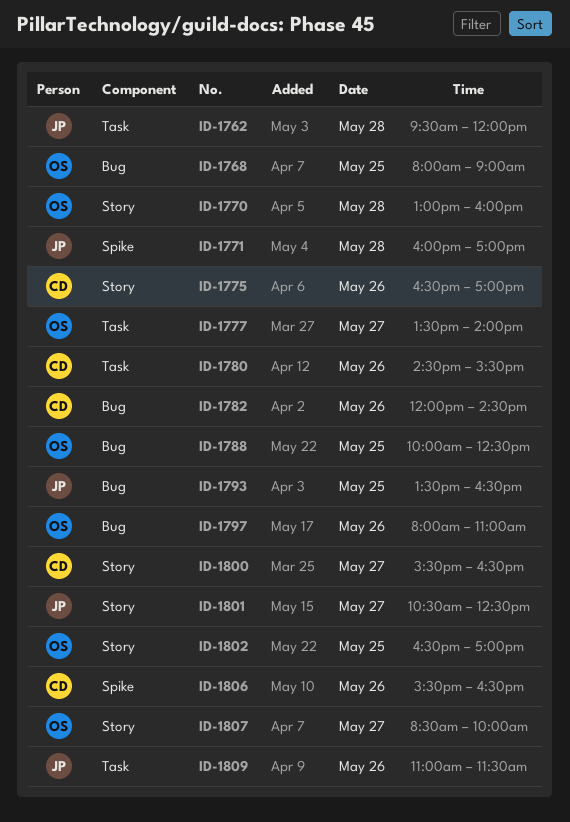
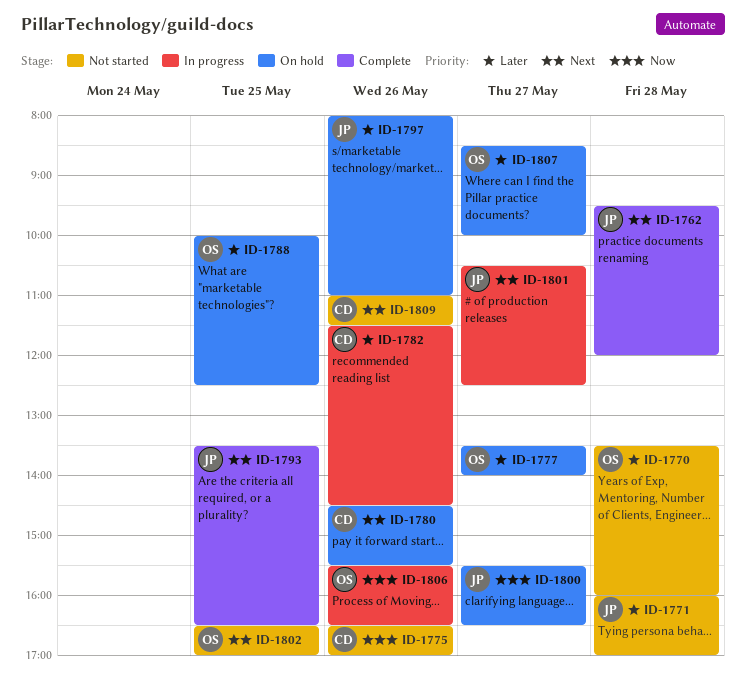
ID-1768: present -> none
ID-1770, begins: 13:00 -> 13:30
ID-1782, begins: 12:00 -> 11:30
ID-1797, owner: OS -> JP
ID-1800, owner: CD -> JP
ID-1806, owner: CD -> OS
ID-1809, owner: JP -> CD

